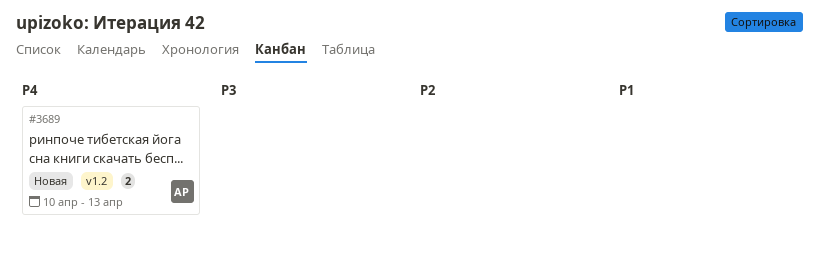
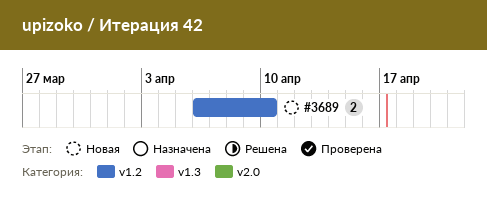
#3689, start: Apr 10 -> Apr 6
#3689, due: Apr 13 -> Apr 10

